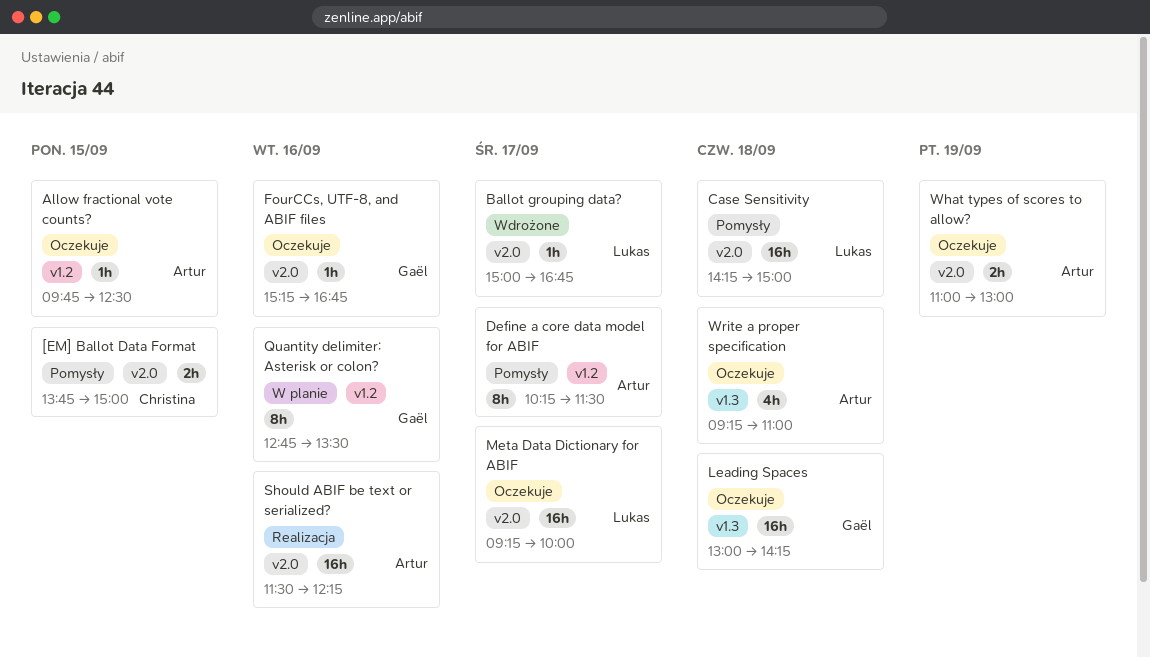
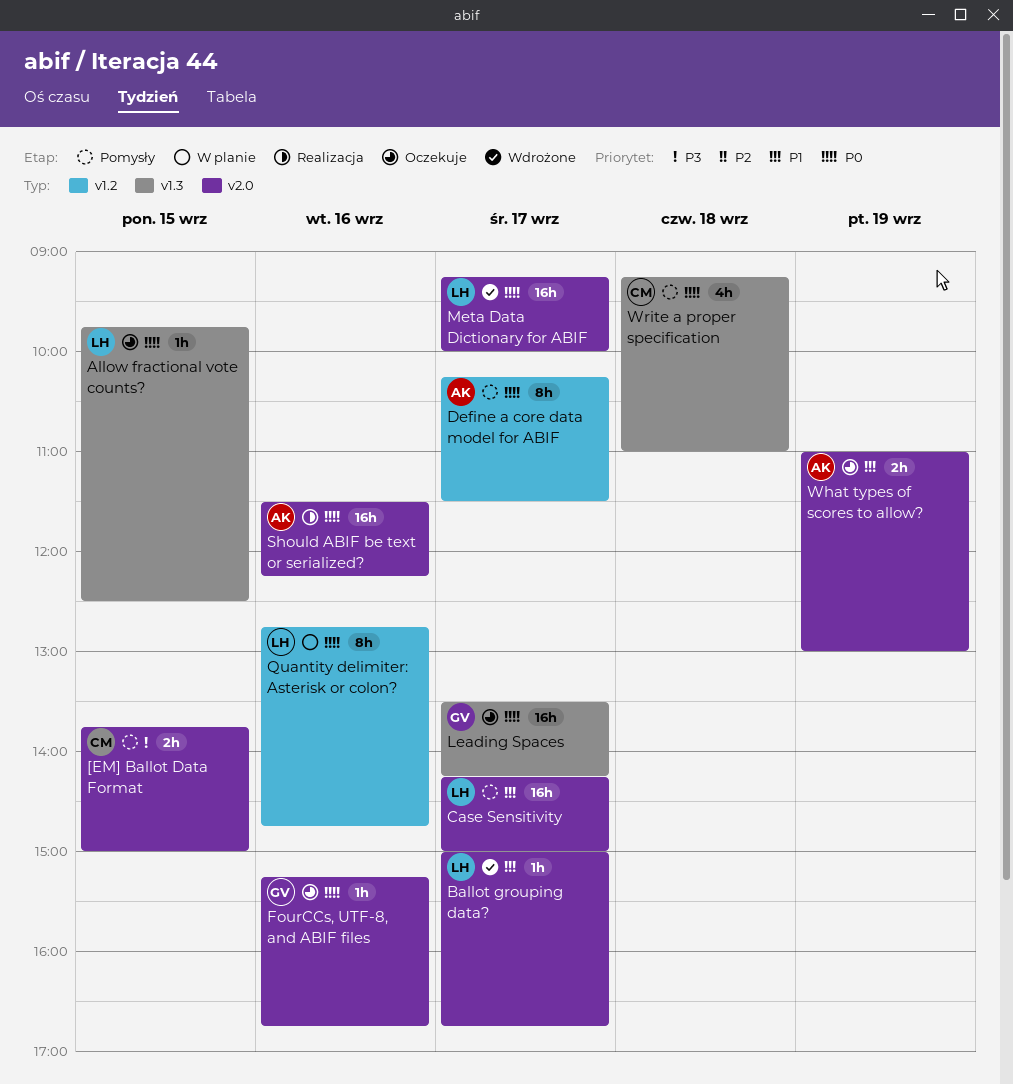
Allow fractional vote counts?, owner: Artur -> Lukas
Allow fractional vote counts?, label: v1.2 -> v1.3
Case Sensitivity, day: Sep 18 -> Sep 17
Leading Spaces, day: Sep 18 -> Sep 17
Leading Spaces, begins: 13:00 -> 13:30
Meta Data Dictionary for ABIF, status: Oczekuje -> Wdrożone
Quantity delimiter: Asterisk or colon?, owner: Gaël -> Lukas
Quantity delimiter: Asterisk or colon?, ends: 13:30 -> 14:45
Write a proper specification, status: Oczekuje -> Pomysły
Write a proper specification, owner: Artur -> Christina

